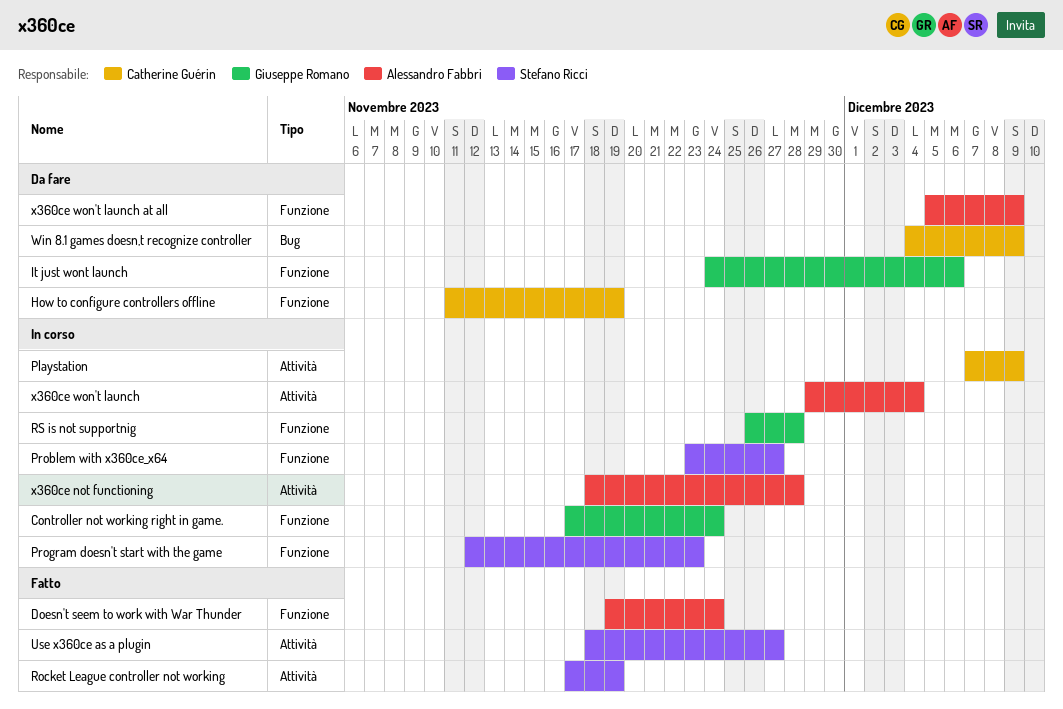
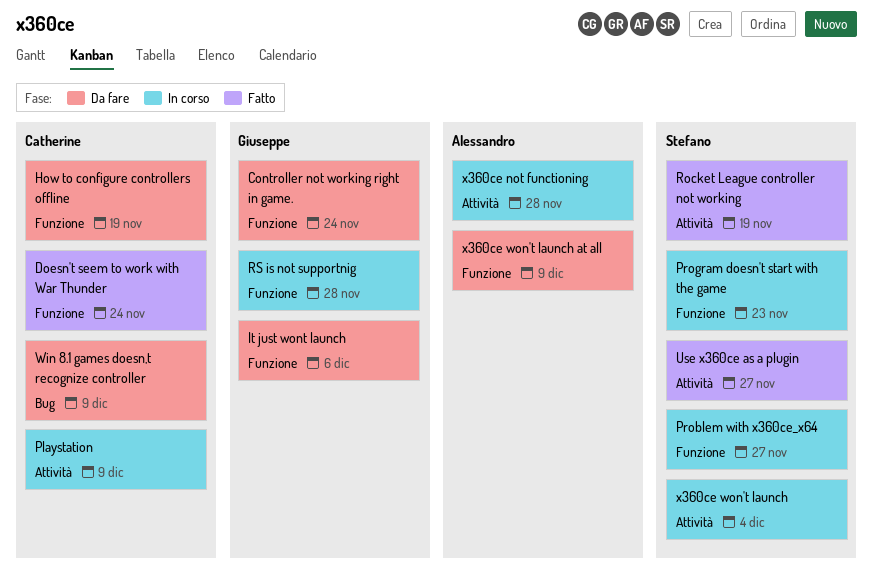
Controller not working right in game., status: In corso -> Da fare
Doesn't seem to work with War Thunder, owner: Alessandro Fabbri -> Catherine Guérin
x360ce won't launch, owner: Alessandro Fabbri -> Stefano Ricci

